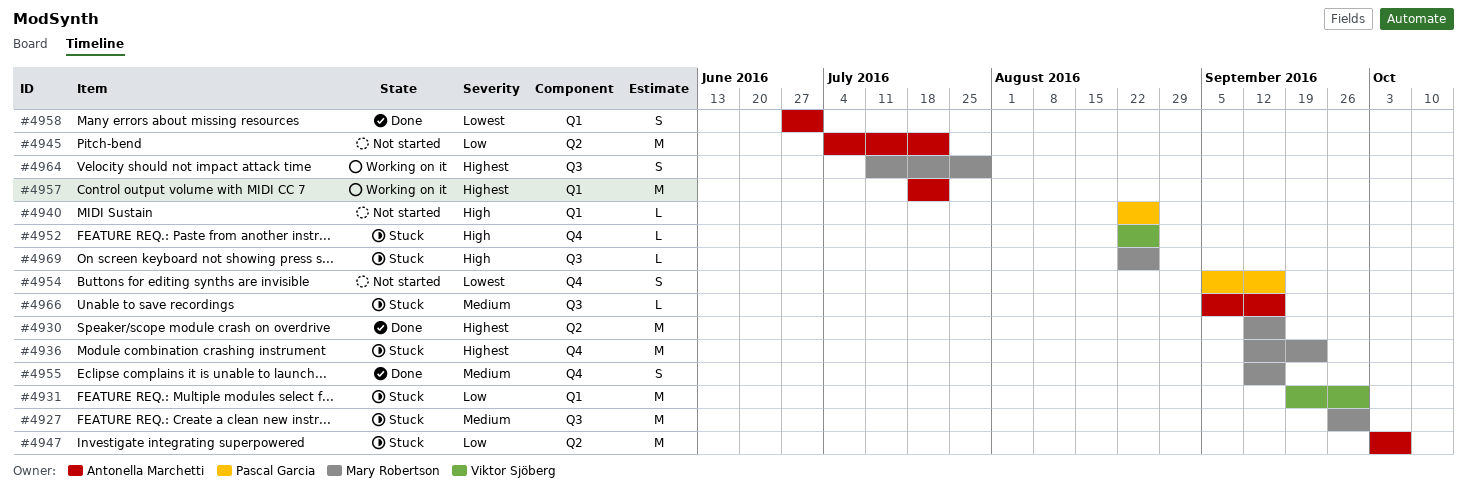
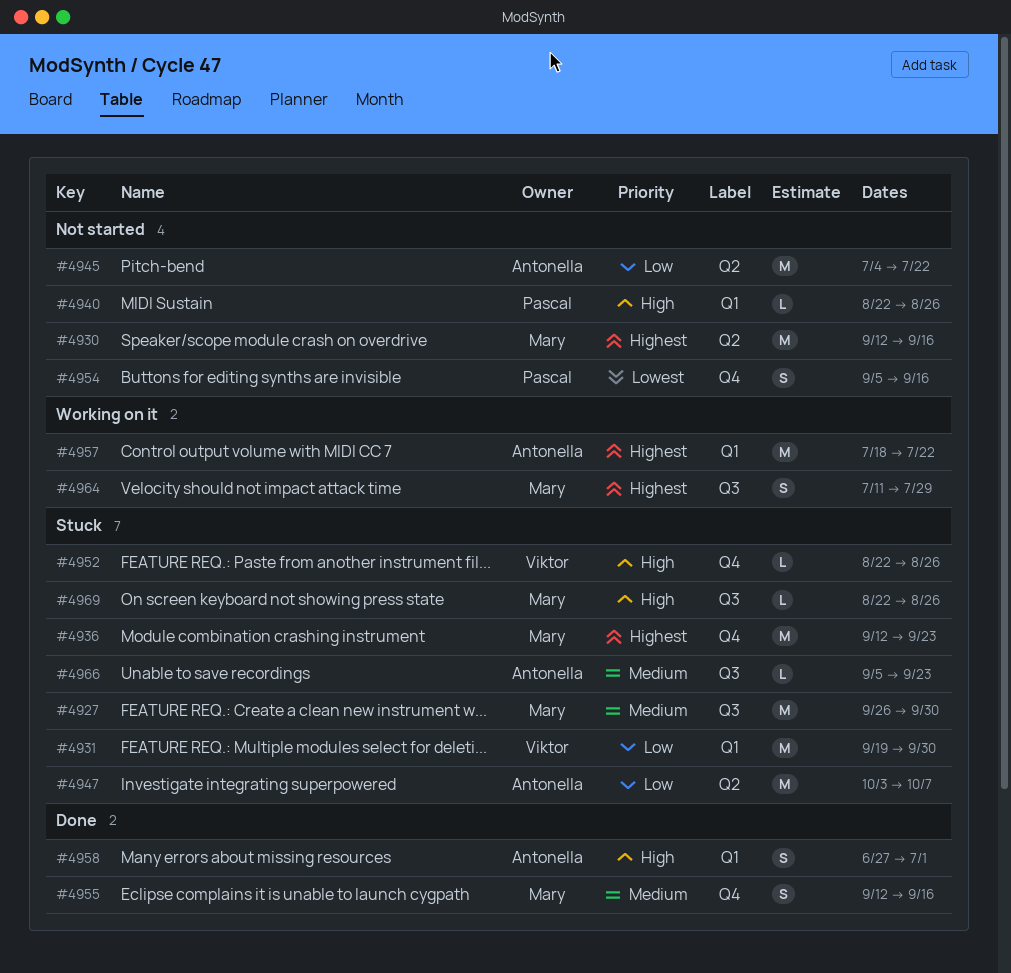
#4930, status: Done -> Not started
#4958, priority: Lowest -> High
#4966, due: Sep 16 -> Sep 23

